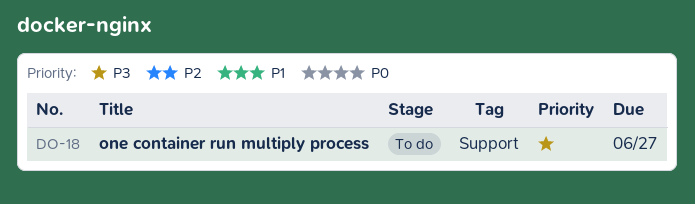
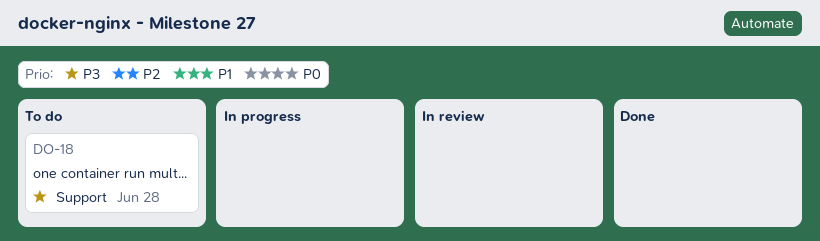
DO-18, due: Jun 27 -> Jun 28

